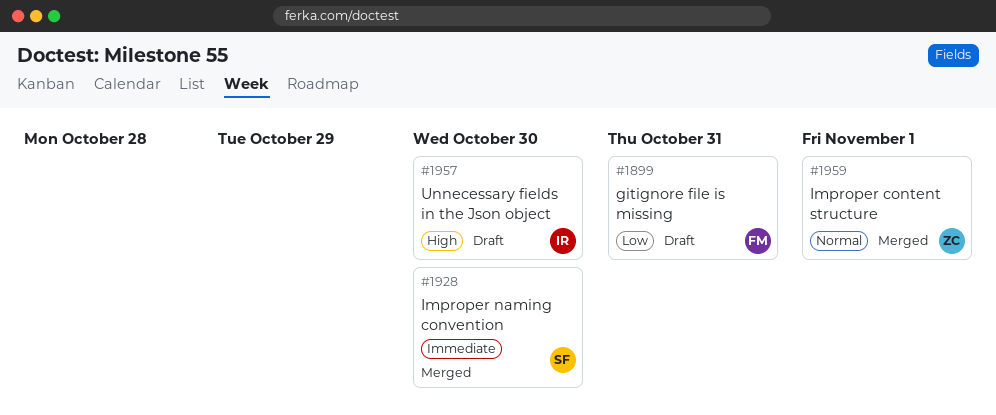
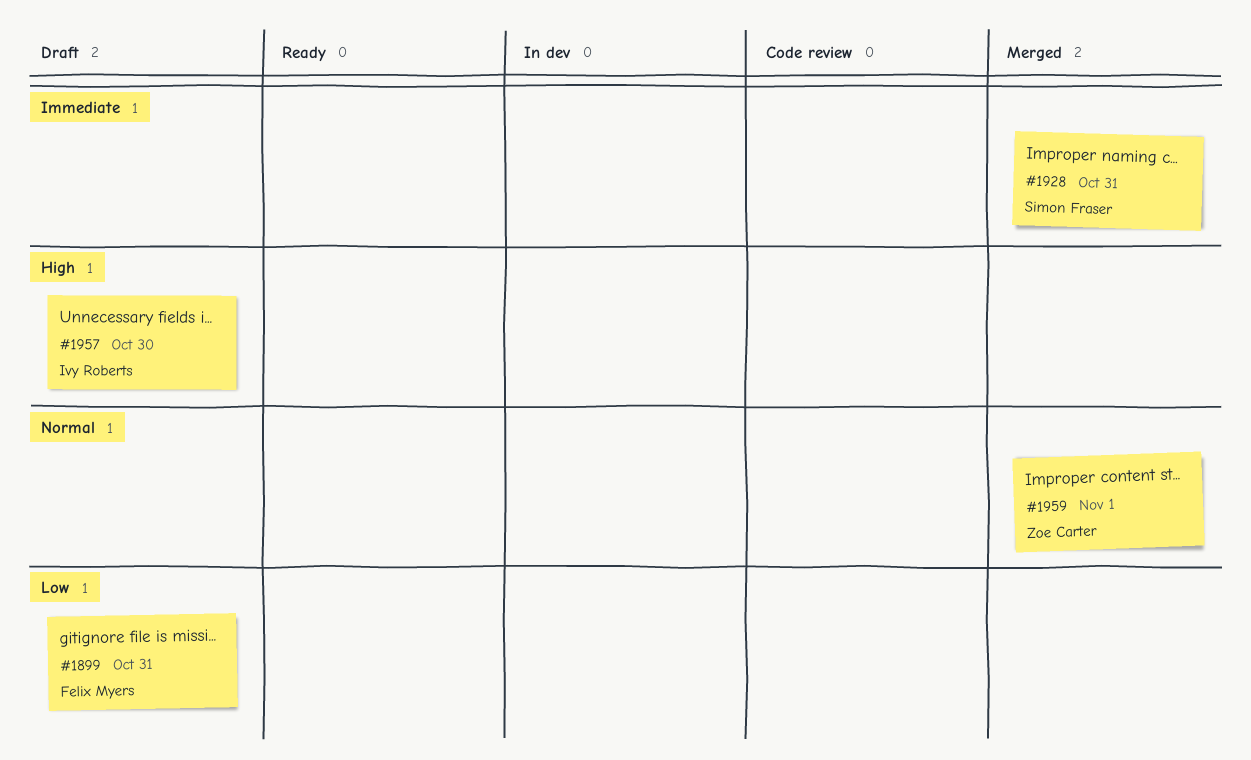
#1928, due: Oct 30 -> Oct 31

